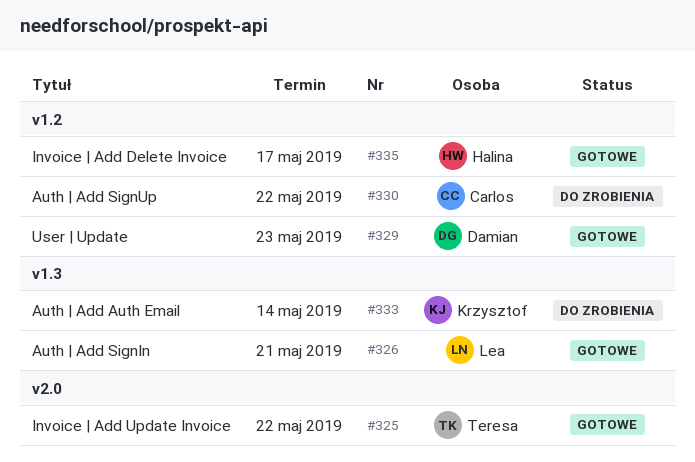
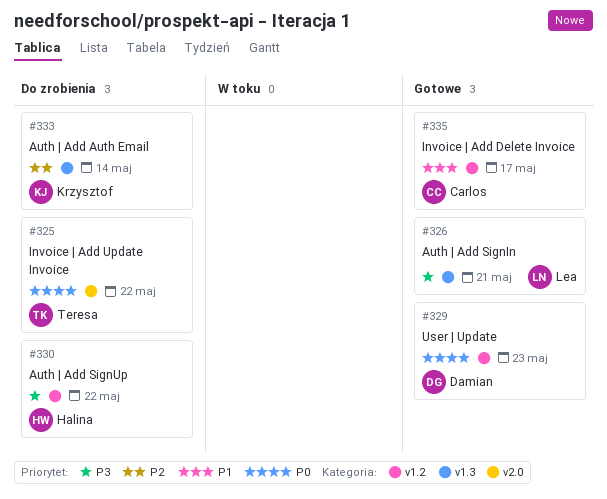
#325, status: Gotowe -> Do zrobienia
#330, owner: Carlos -> Halina
#335, owner: Halina -> Carlos

